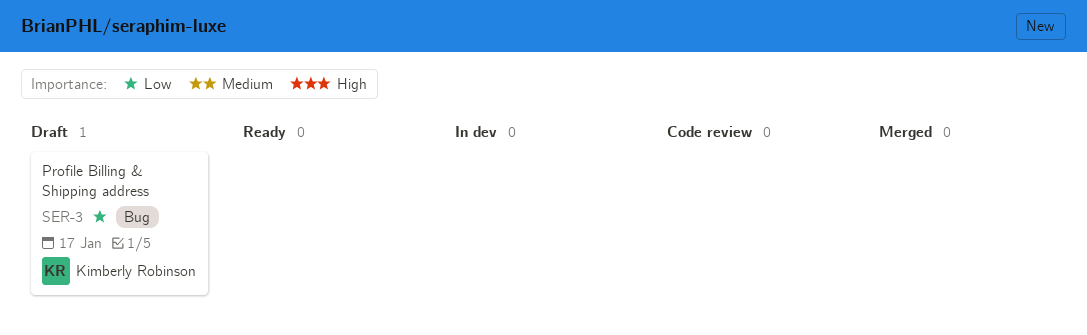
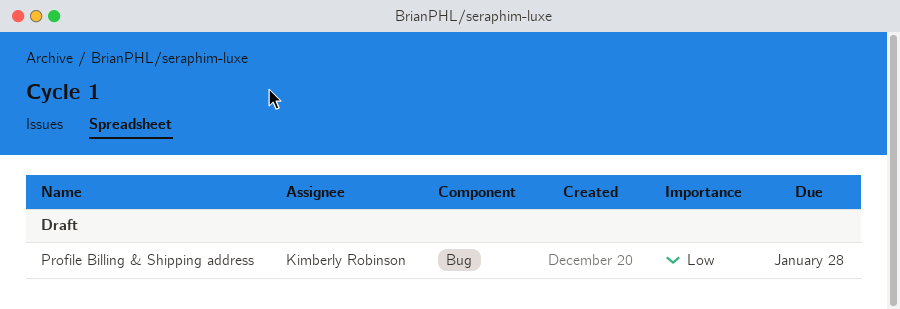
Profile Billing & Shipping address, due: Jan 17 -> Jan 28

